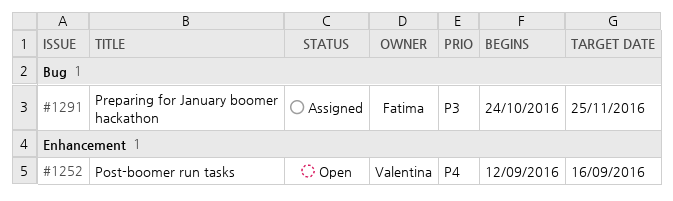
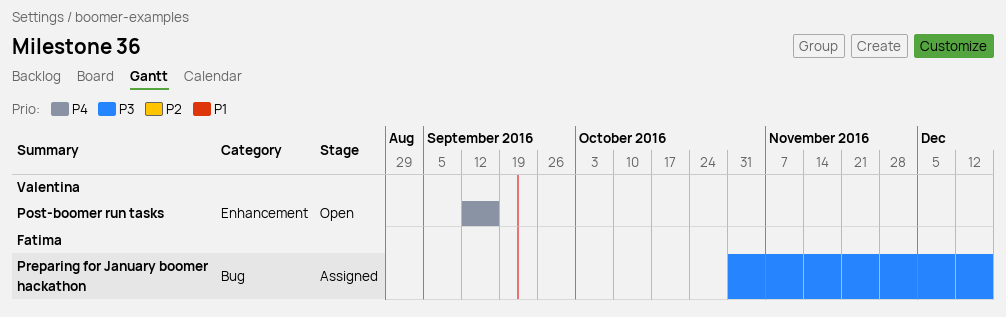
Preparing for January boomer hackathon, start: Oct 24 -> Oct 31
Preparing for January boomer hackathon, due: Nov 25 -> Dec 16

